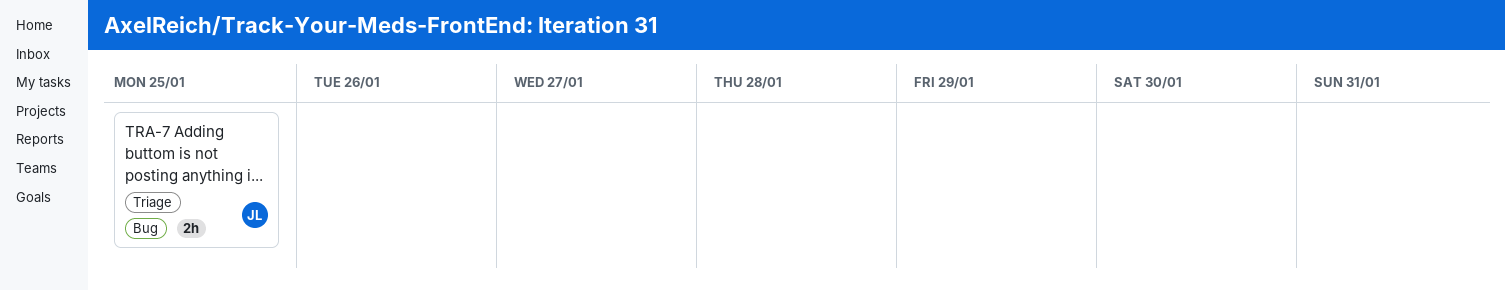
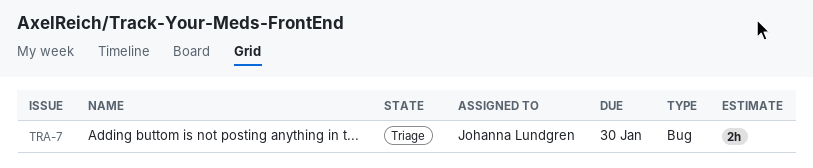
TRA-7, due: Jan 25 -> Jan 30

